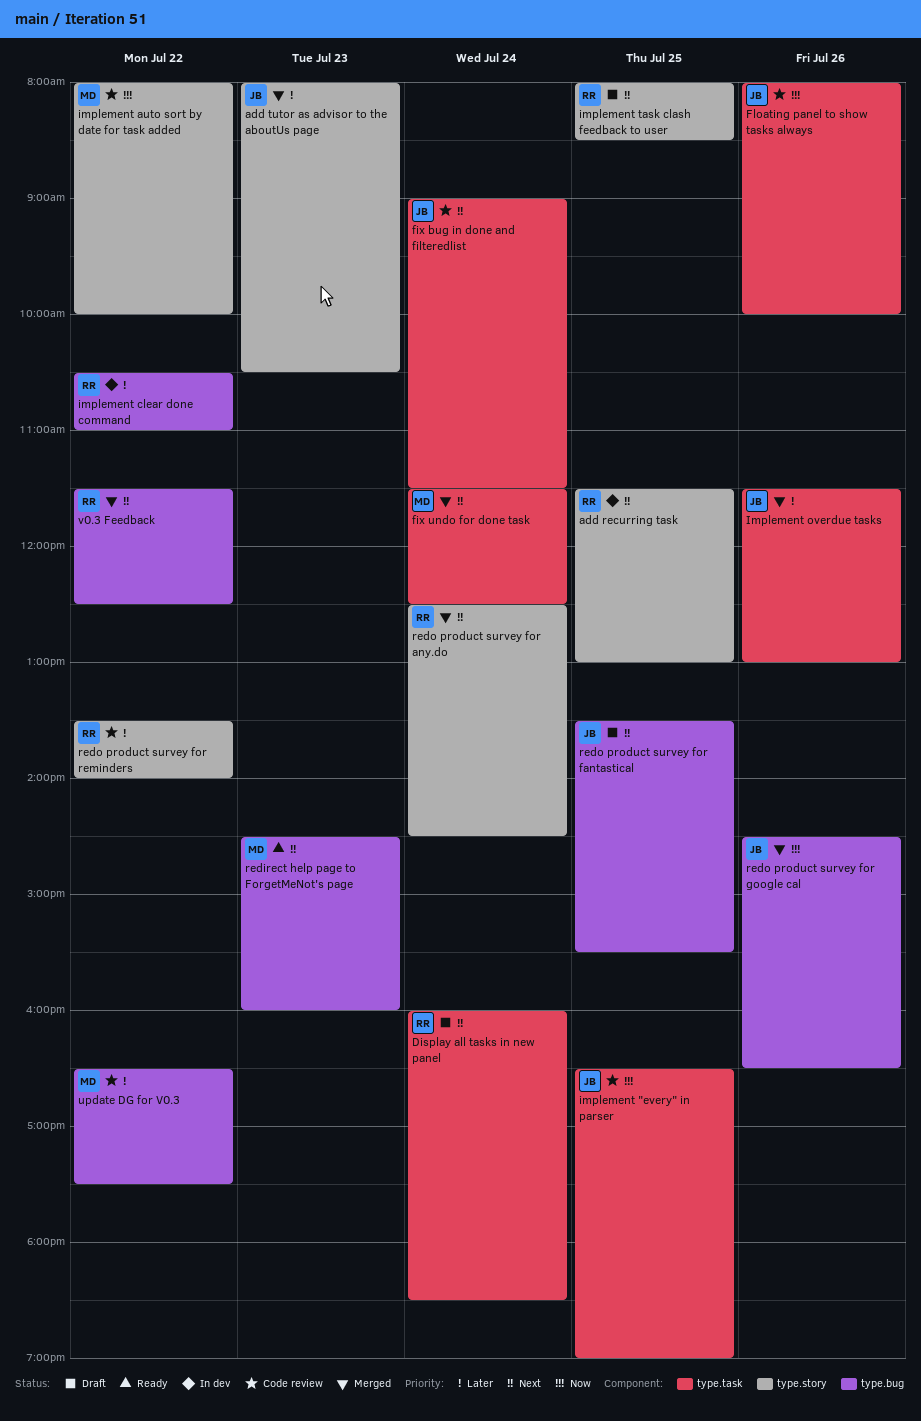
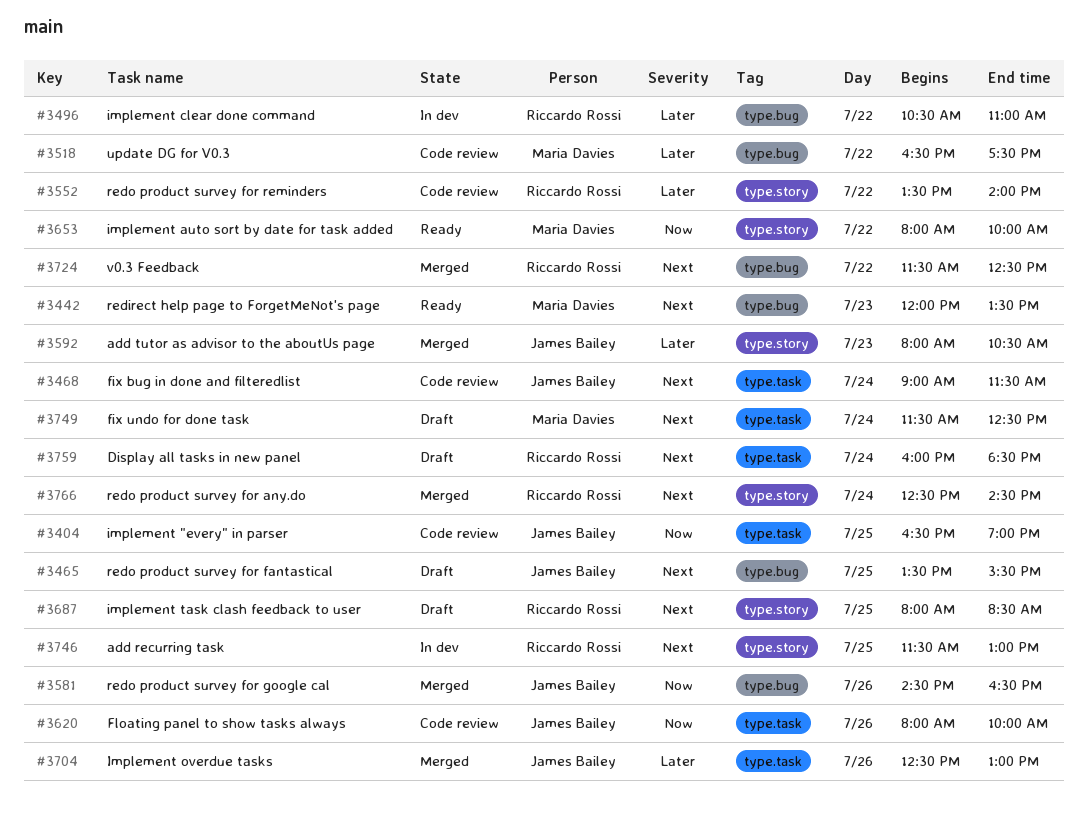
fix undo for done task, status: Merged -> Draft
implement auto sort by date for task added, status: Code review -> Ready
Implement overdue tasks, begins: 11:30 -> 12:30
redirect help page to ForgetMeNot's page, begins: 14:30 -> 12:00
redirect help page to ForgetMeNot's page, ends: 16:00 -> 13:30

